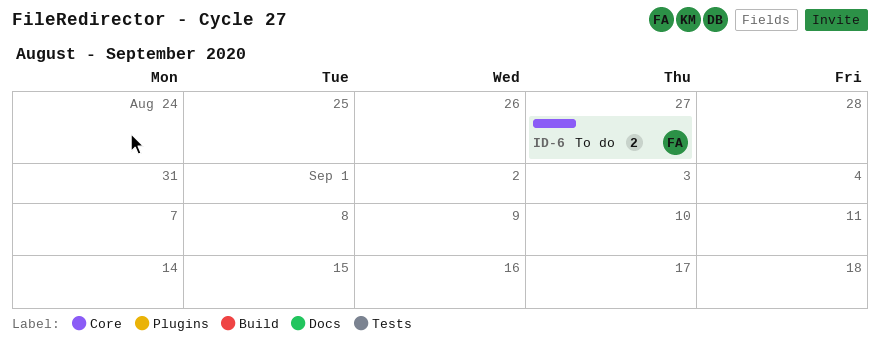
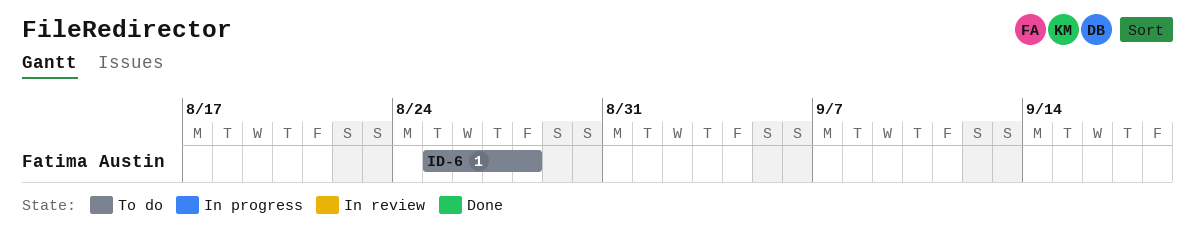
ID-6, estimate: 2 -> 1
ID-6, due: Aug 27 -> Aug 28

